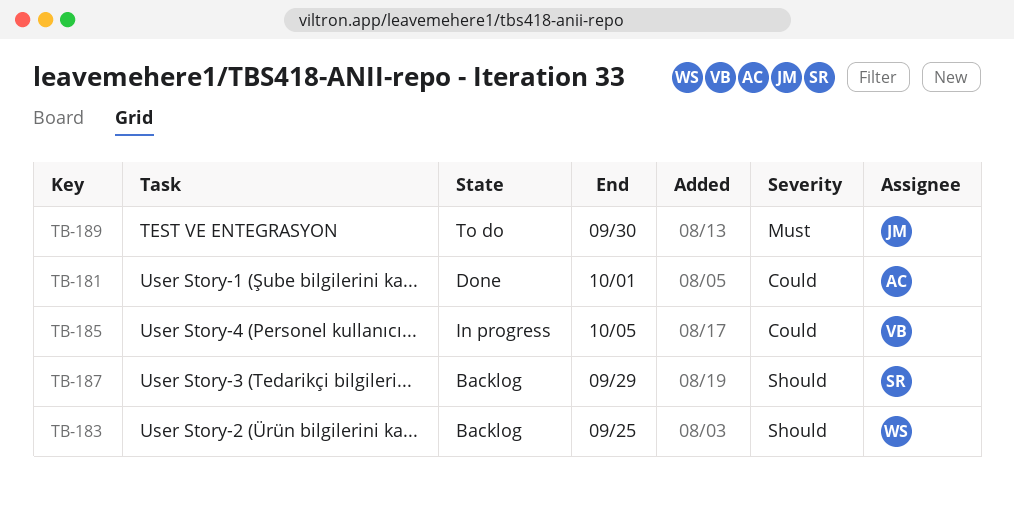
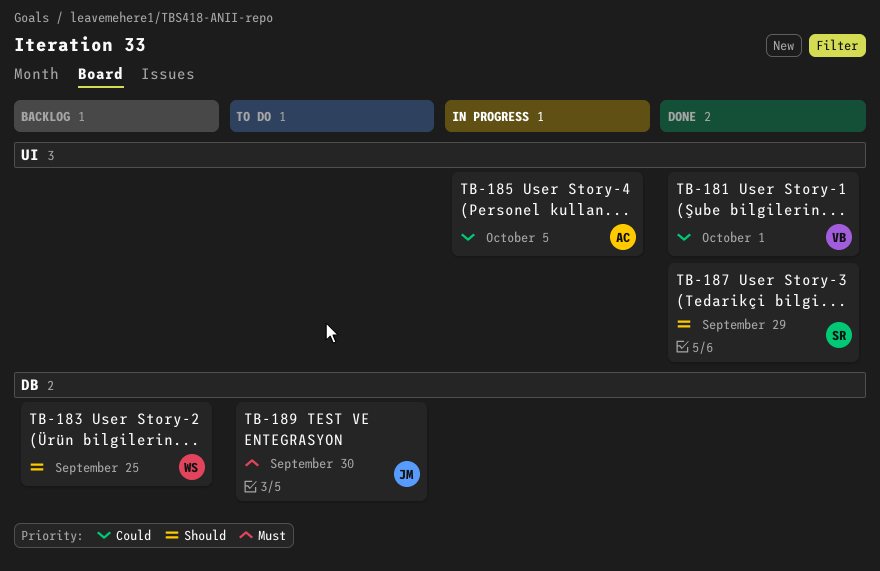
TB-181, owner: AC -> VB
TB-185, owner: VB -> AC
TB-187, status: Backlog -> Done

